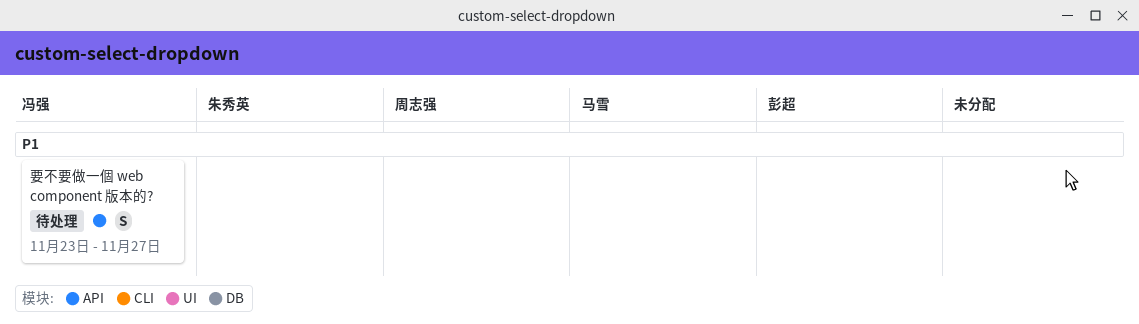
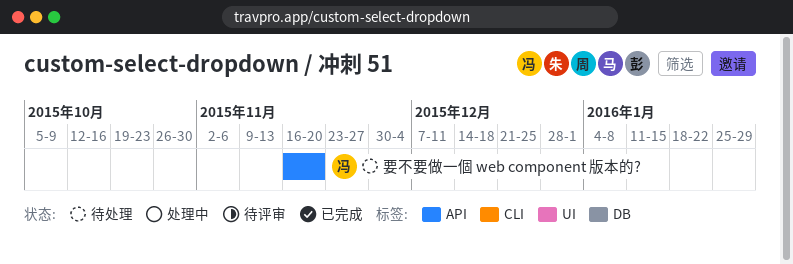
要不要做一個 web component 版本的?, start: Nov 23 -> Nov 16
要不要做一個 web component 版本的?, due: Nov 27 -> Nov 20

